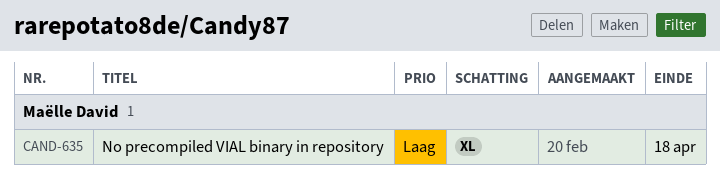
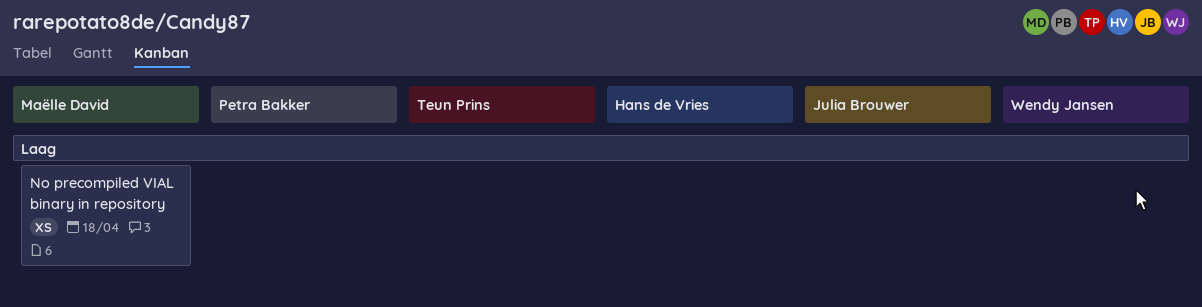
No precompiled VIAL binary in repository, estimate: XL -> XS

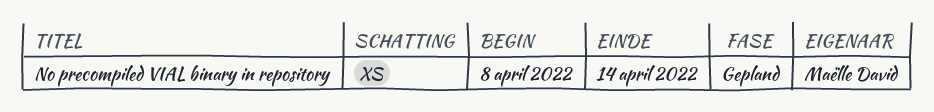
No precompiled VIAL binary in repository, due: Apr 18 -> Apr 14

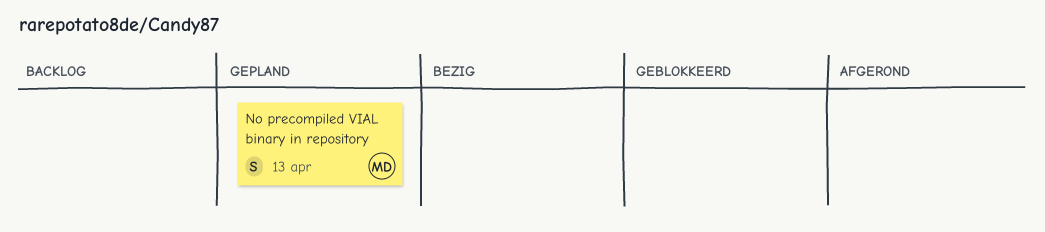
No precompiled VIAL binary in repository, estimate: XS -> S
No precompiled VIAL binary in repository, due: Apr 14 -> Apr 13

